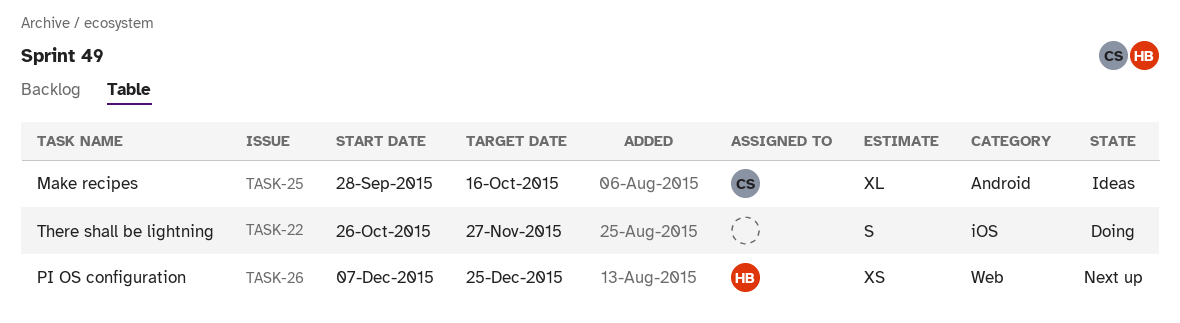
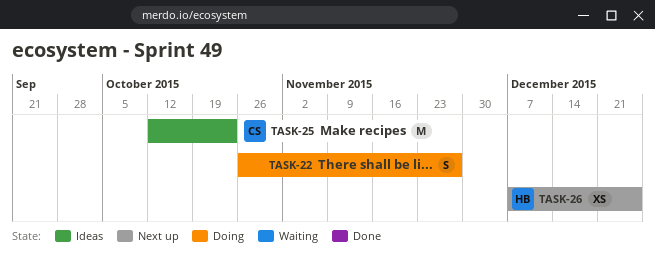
TASK-25, estimate: XL -> M
TASK-25, start: Sep 28 -> Oct 12
TASK-25, due: Oct 16 -> Oct 23

